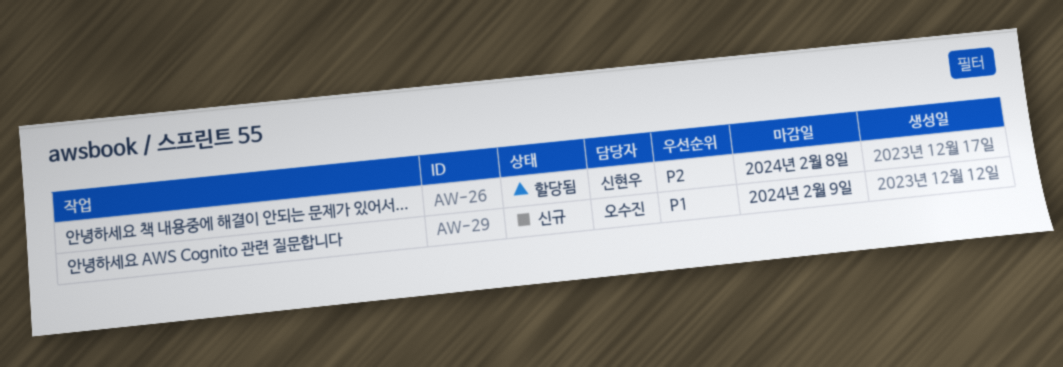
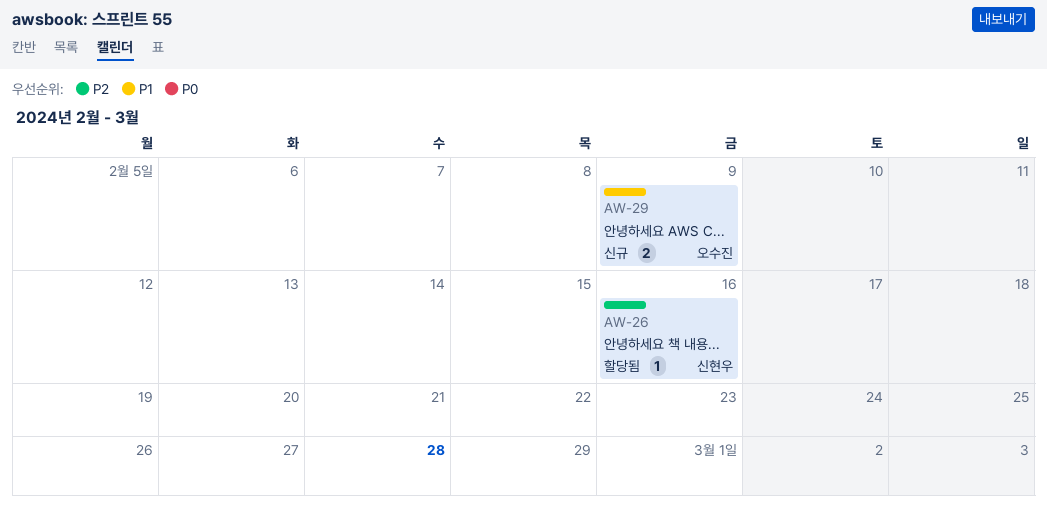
AW-26, due: Feb 8 -> Feb 16

